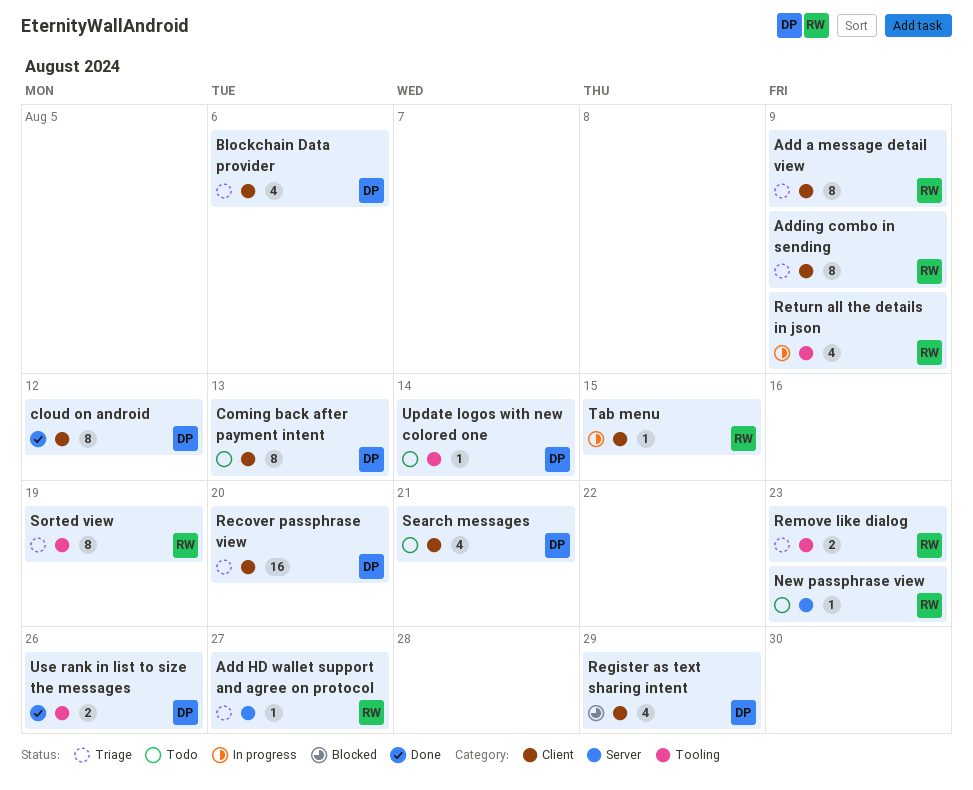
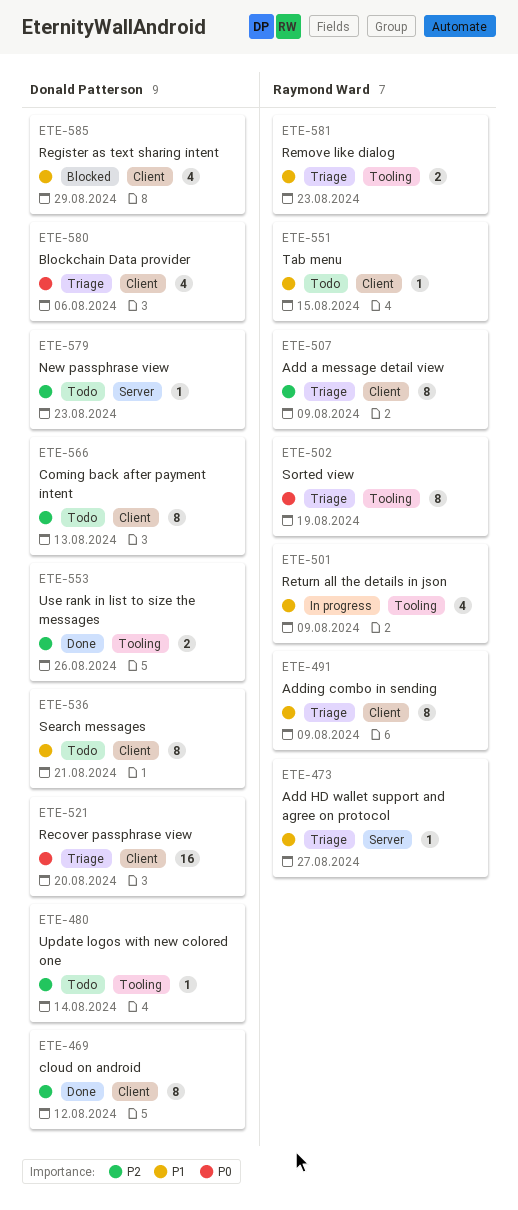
New passphrase view, owner: Raymond Ward -> Donald Patterson
Search messages, estimate: 4 -> 8
Tab menu, status: In progress -> Todo

